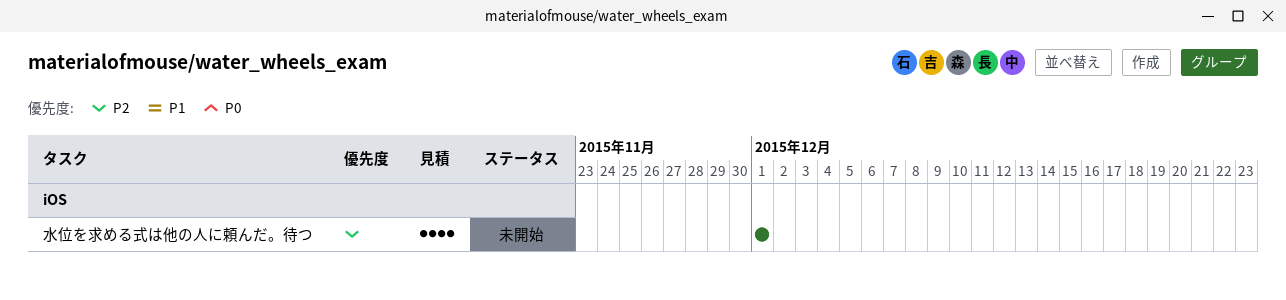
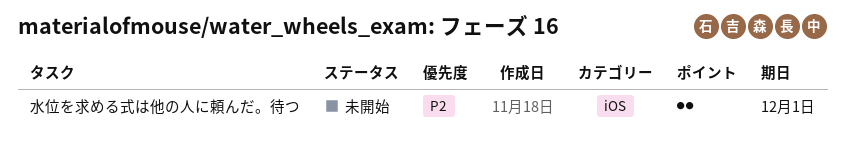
水位を求める式は他の人に頼んだ。待つ, estimate: 4 -> 2

